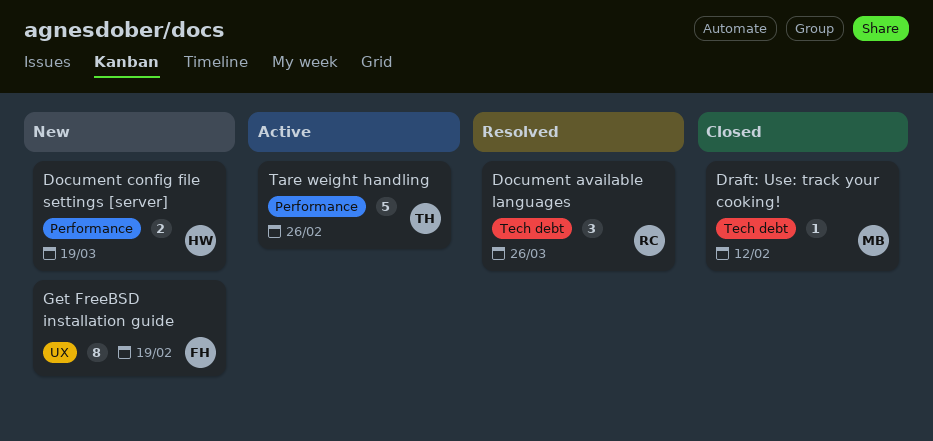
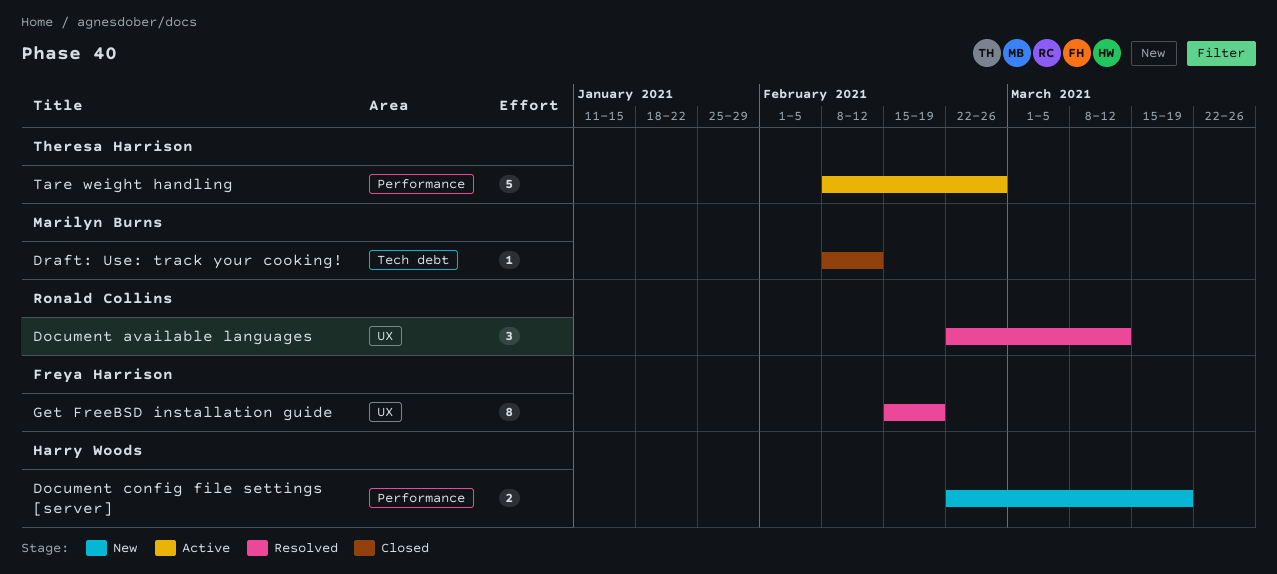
Document available languages, label: Tech debt -> UX
Document available languages, due: Mar 26 -> Mar 12
Get FreeBSD installation guide, status: New -> Resolved

